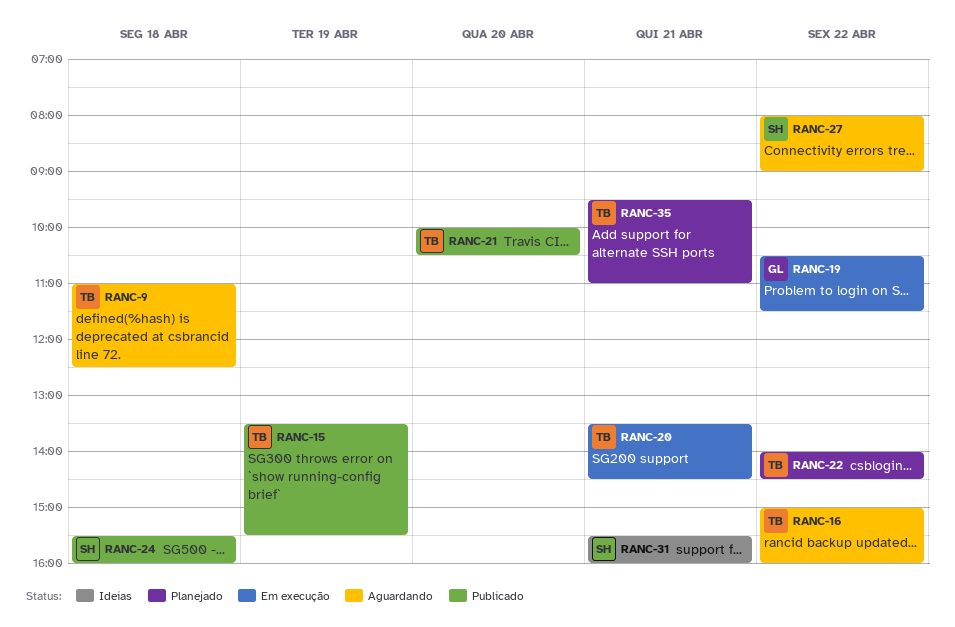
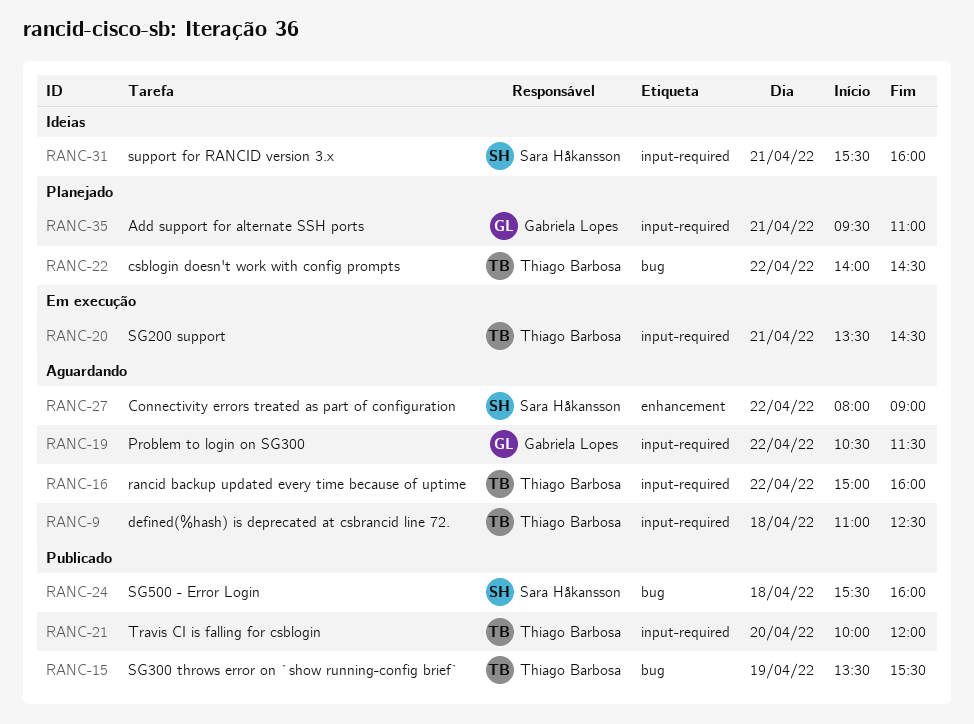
RANC-19, status: Em execução -> Aguardando
RANC-21, ends: 10:30 -> 12:00
RANC-35, owner: Thiago Barbosa -> Gabriela Lopes

